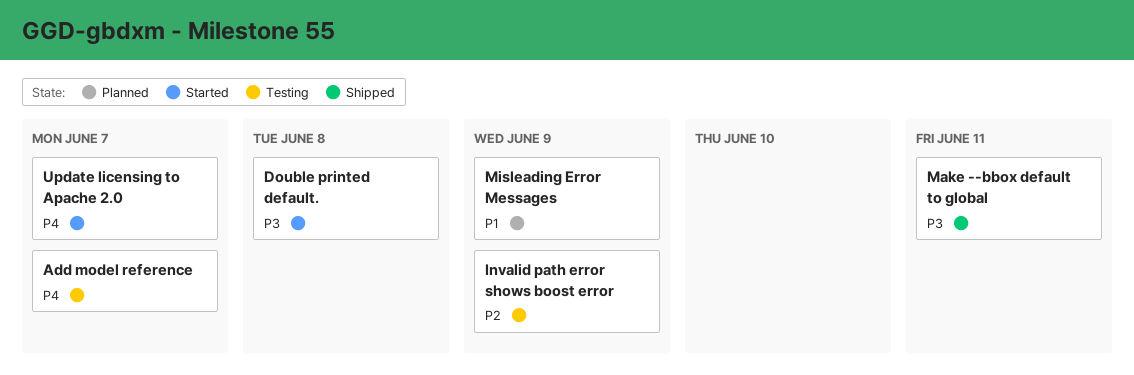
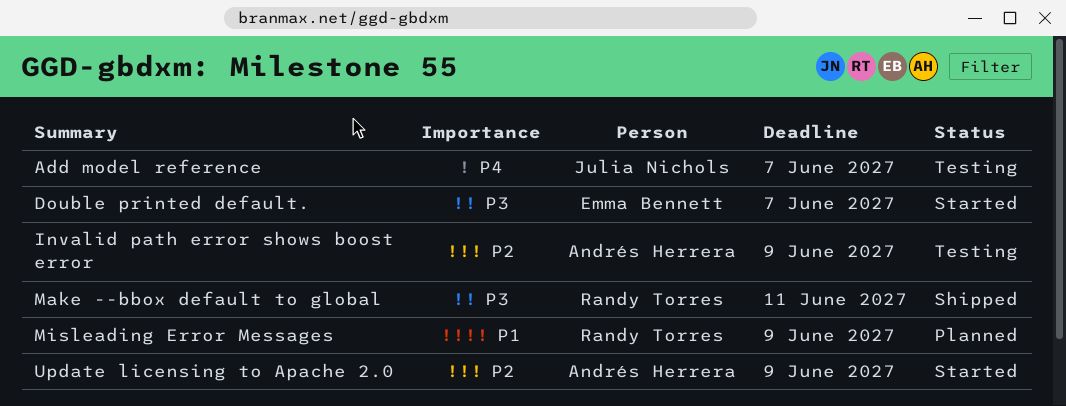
Double printed default., due: Jun 8 -> Jun 7
Update licensing to Apache 2.0, priority: P4 -> P2
Update licensing to Apache 2.0, due: Jun 7 -> Jun 9

